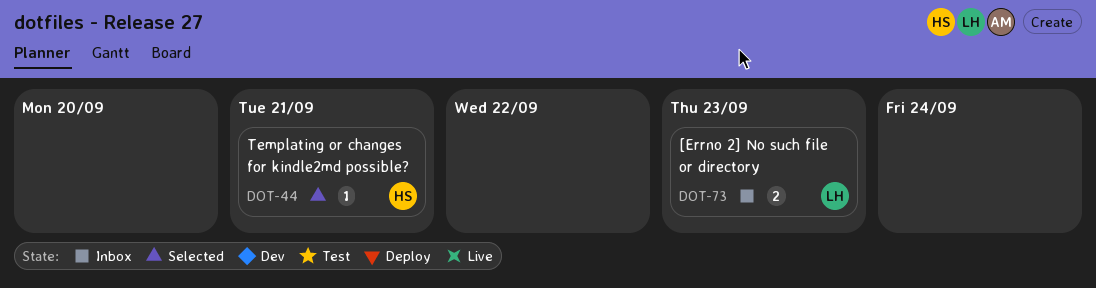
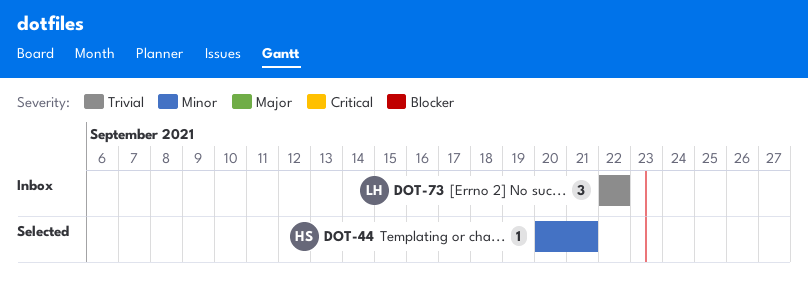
DOT-73, estimate: 2 -> 3
DOT-73, due: Sep 23 -> Sep 22

